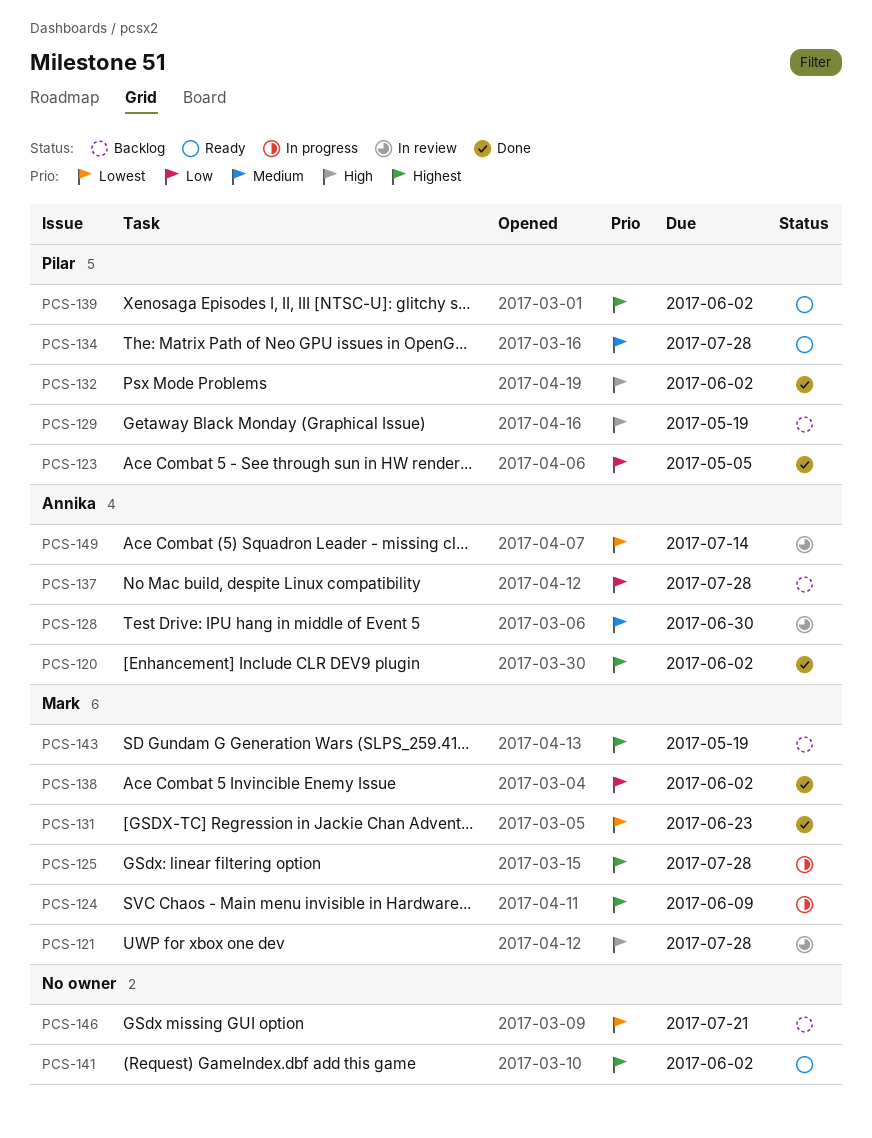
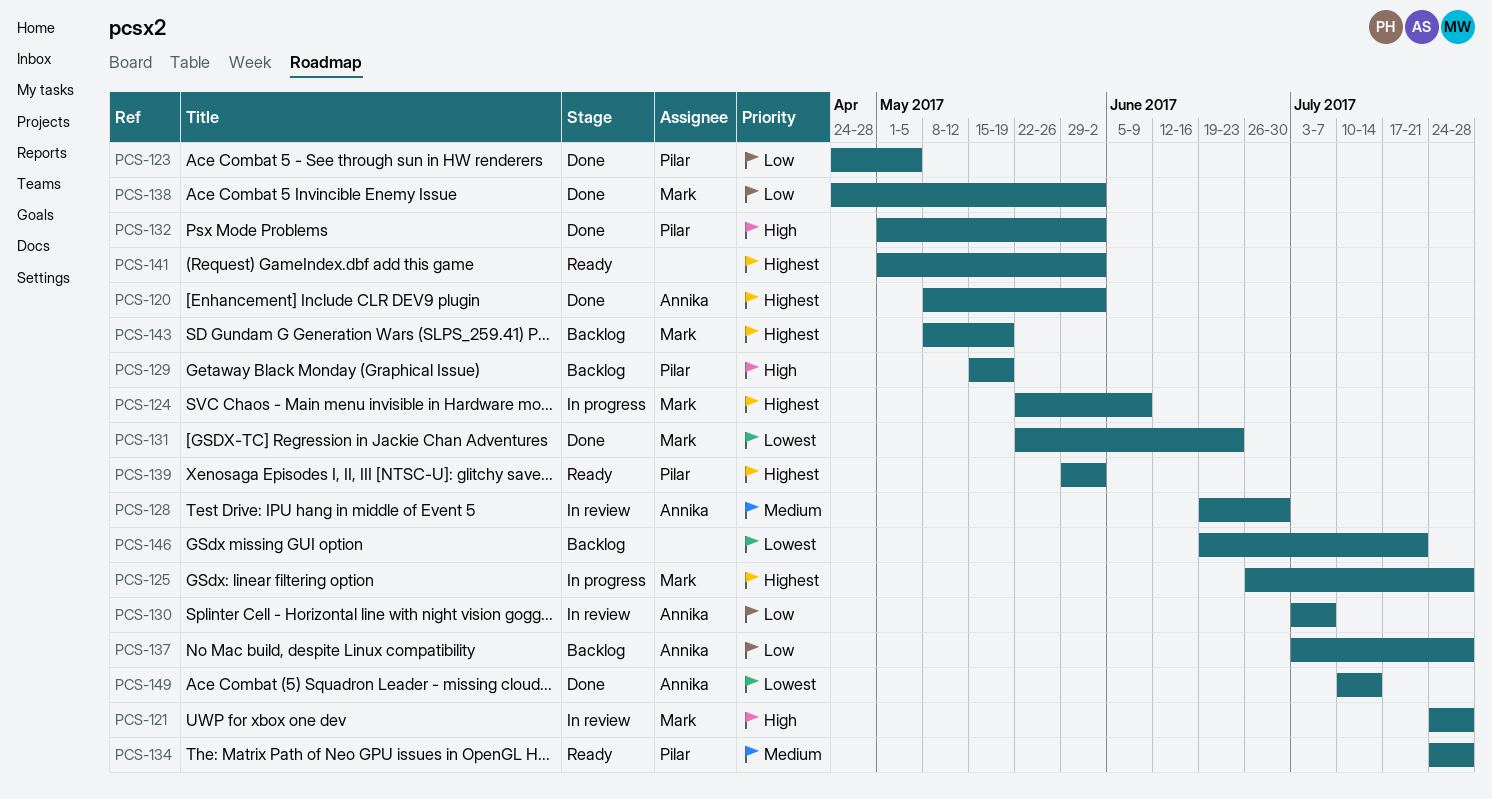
PCS-130: none -> present
PCS-149, status: In review -> Done

